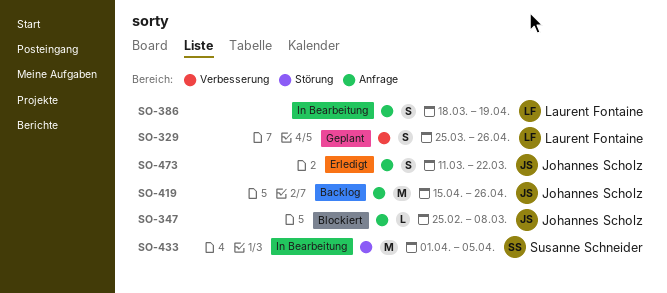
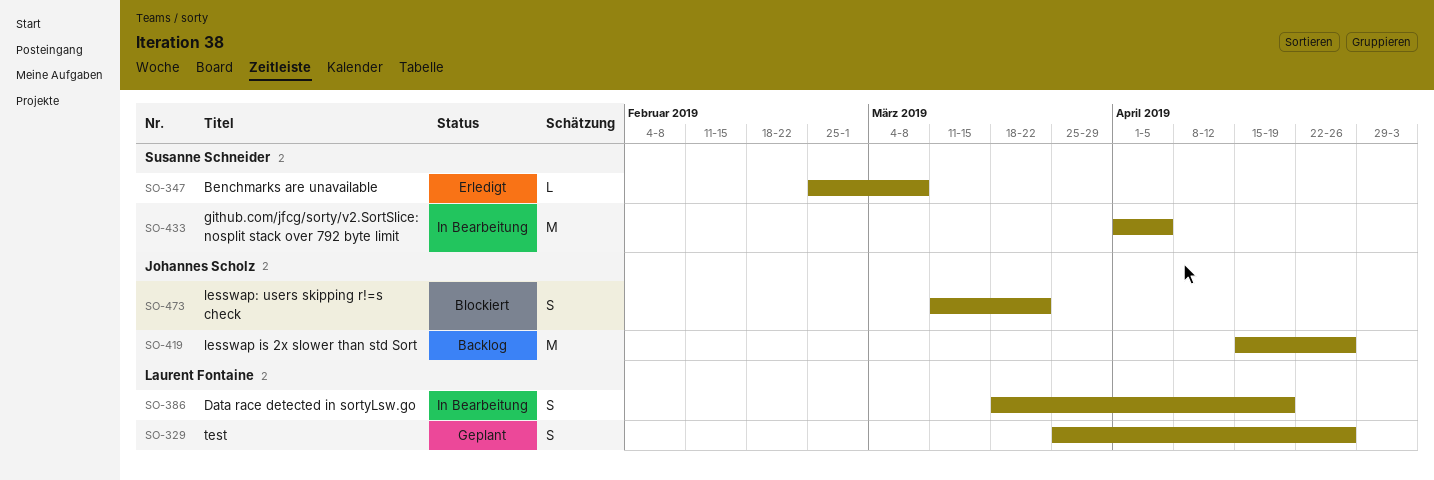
SO-347, status: Blockiert -> Erledigt
SO-347, owner: Johannes Scholz -> Susanne Schneider
SO-473, status: Erledigt -> Blockiert

